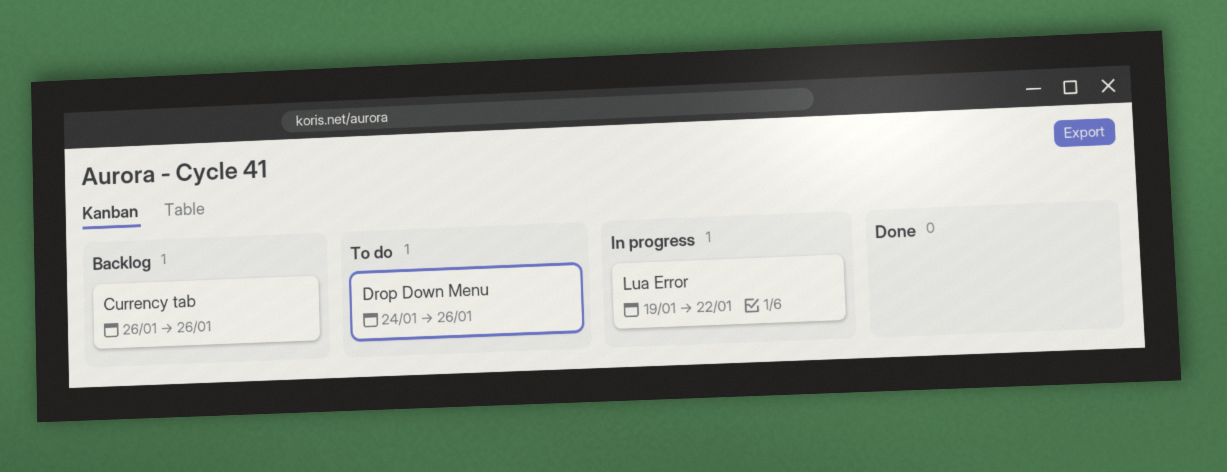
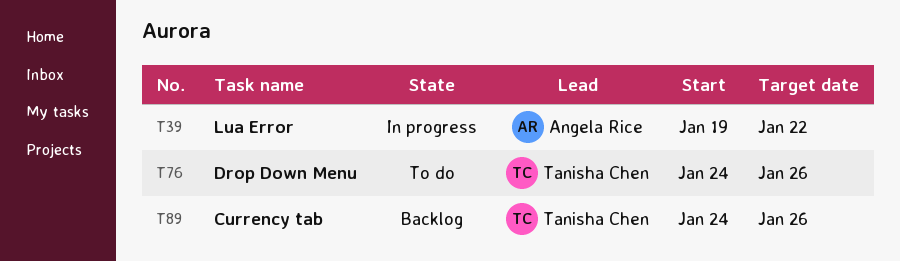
Currency tab, start: Jan 26 -> Jan 24

